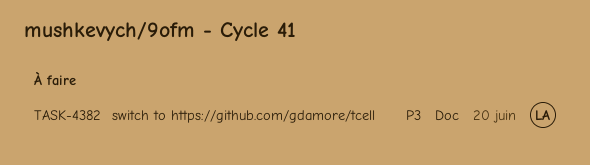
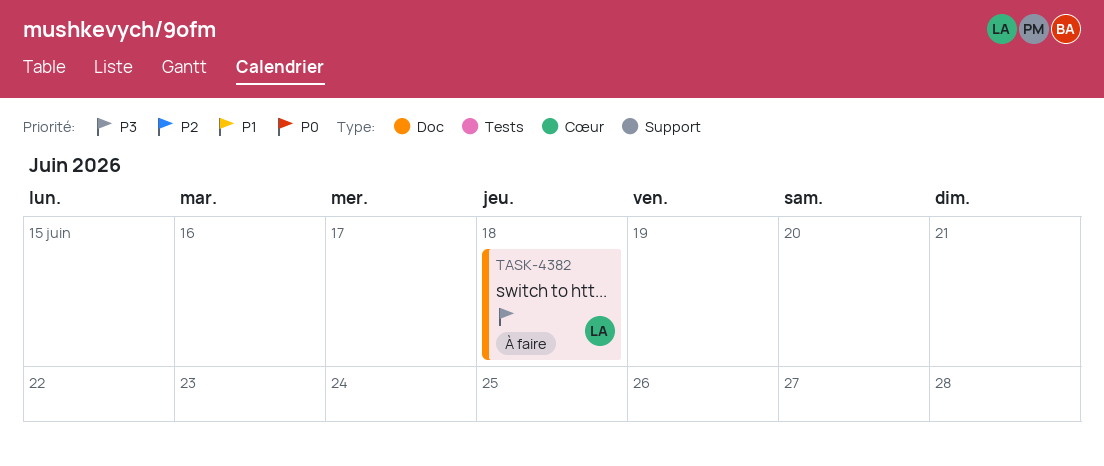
TASK-4382, due: Jun 20 -> Jun 18

